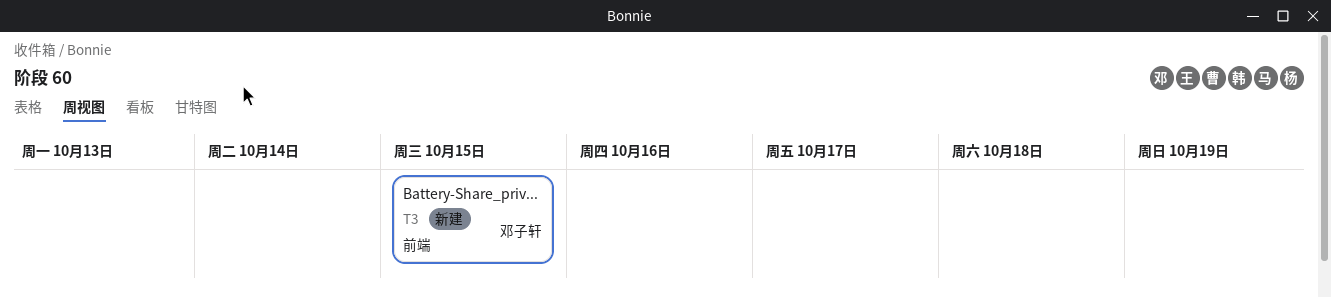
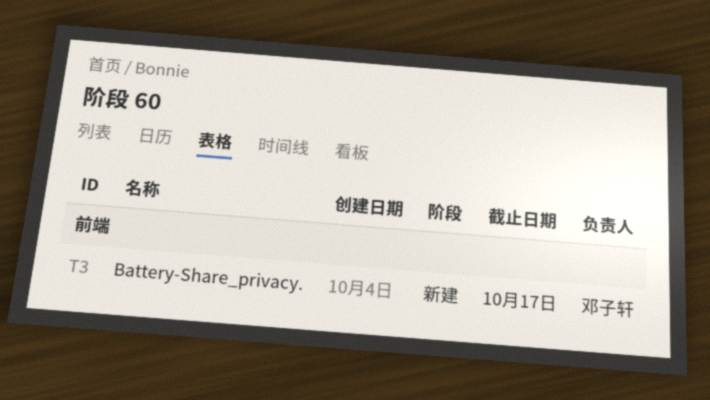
T3, due: Oct 15 -> Oct 17

